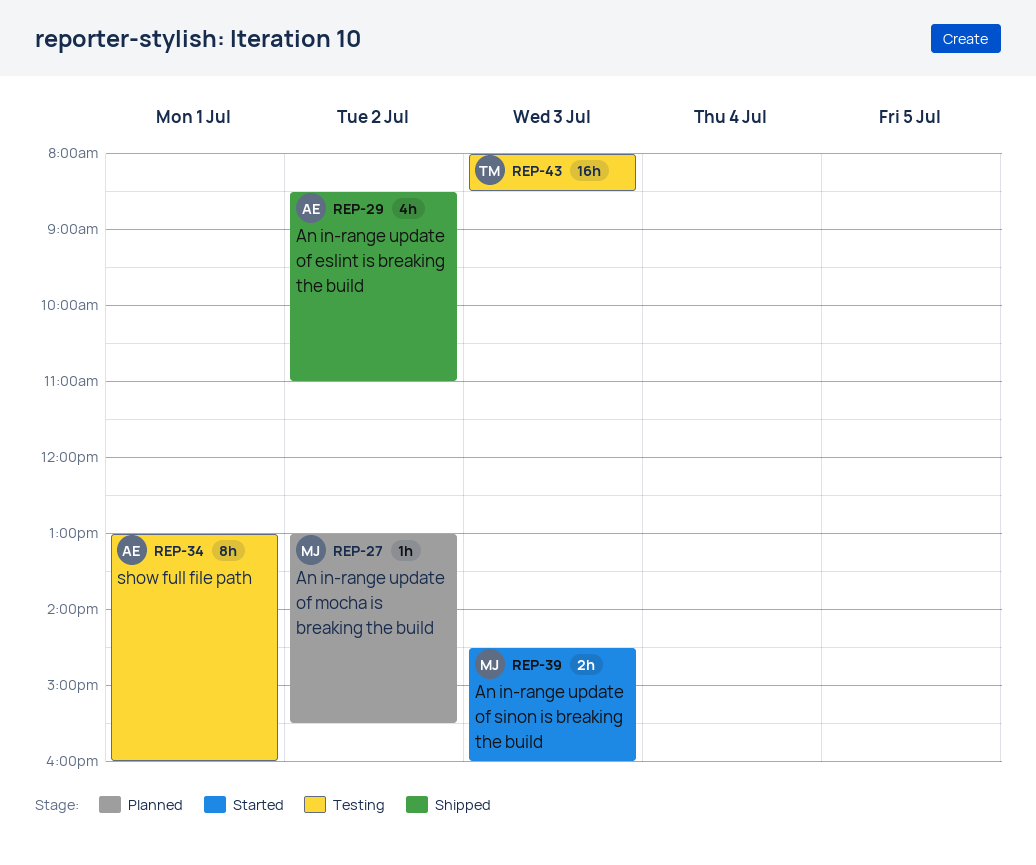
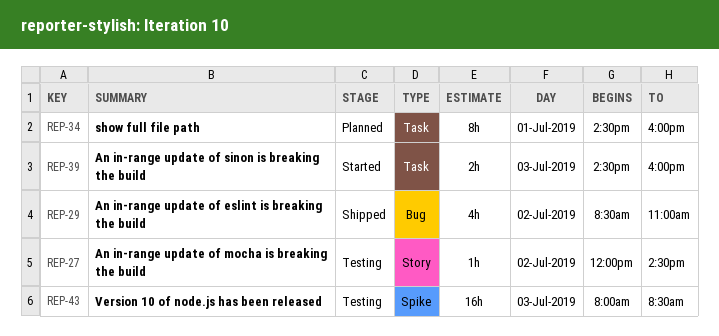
REP-27, status: Planned -> Testing
REP-27, begins: 13:00 -> 12:00
REP-27, ends: 15:30 -> 14:30
REP-34, status: Testing -> Planned
REP-34, begins: 13:00 -> 14:30

